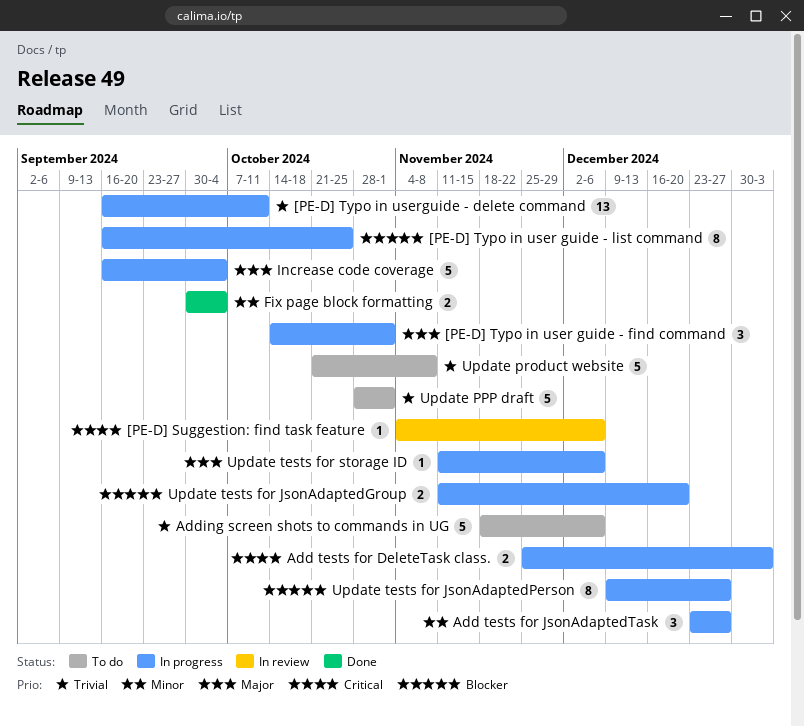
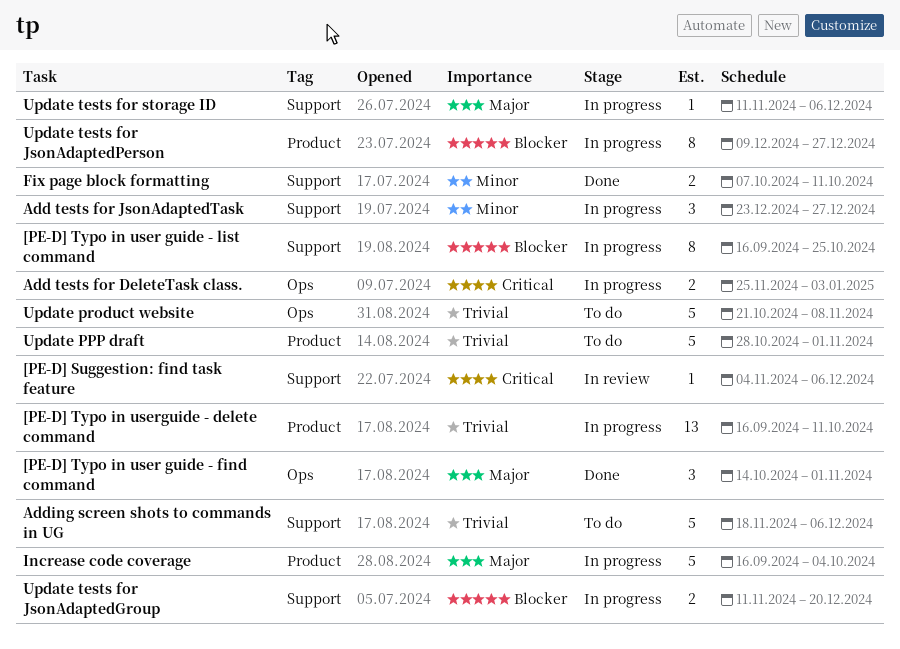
[PE-D] Typo in user guide - find command, status: In progress -> Done
Fix page block formatting, start: Sep 30 -> Oct 7
Fix page block formatting, due: Oct 4 -> Oct 11

